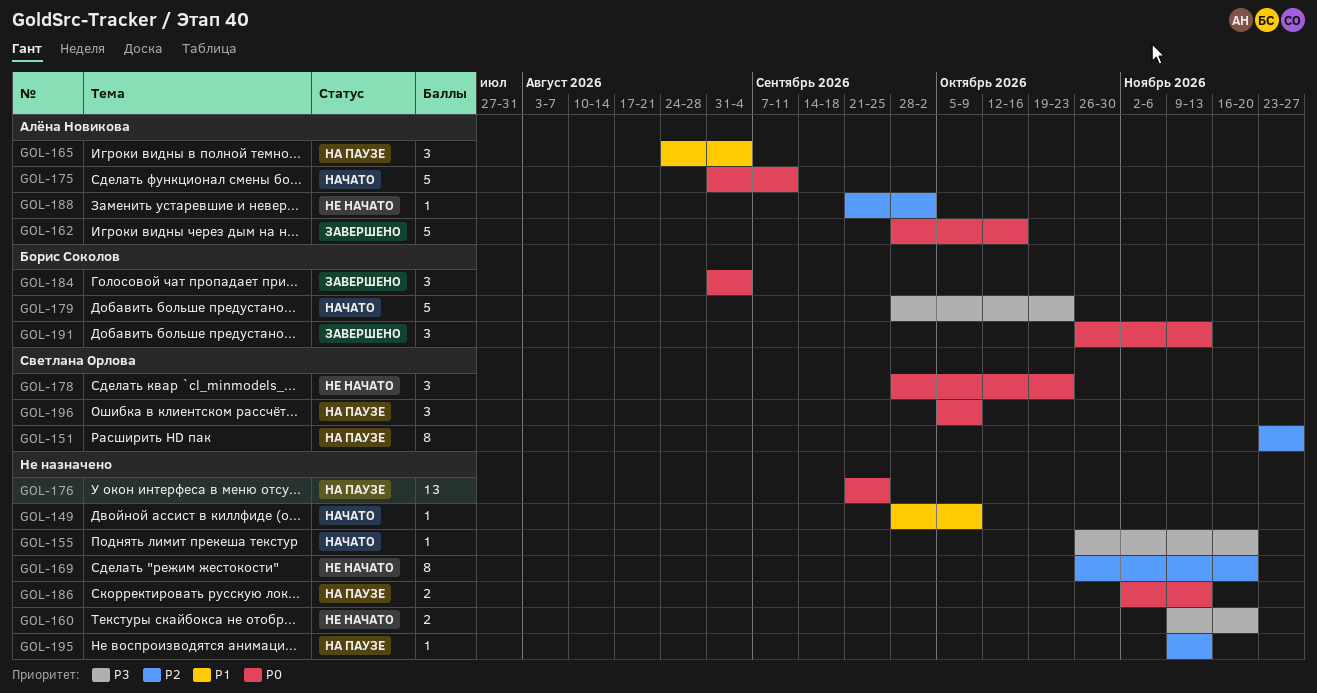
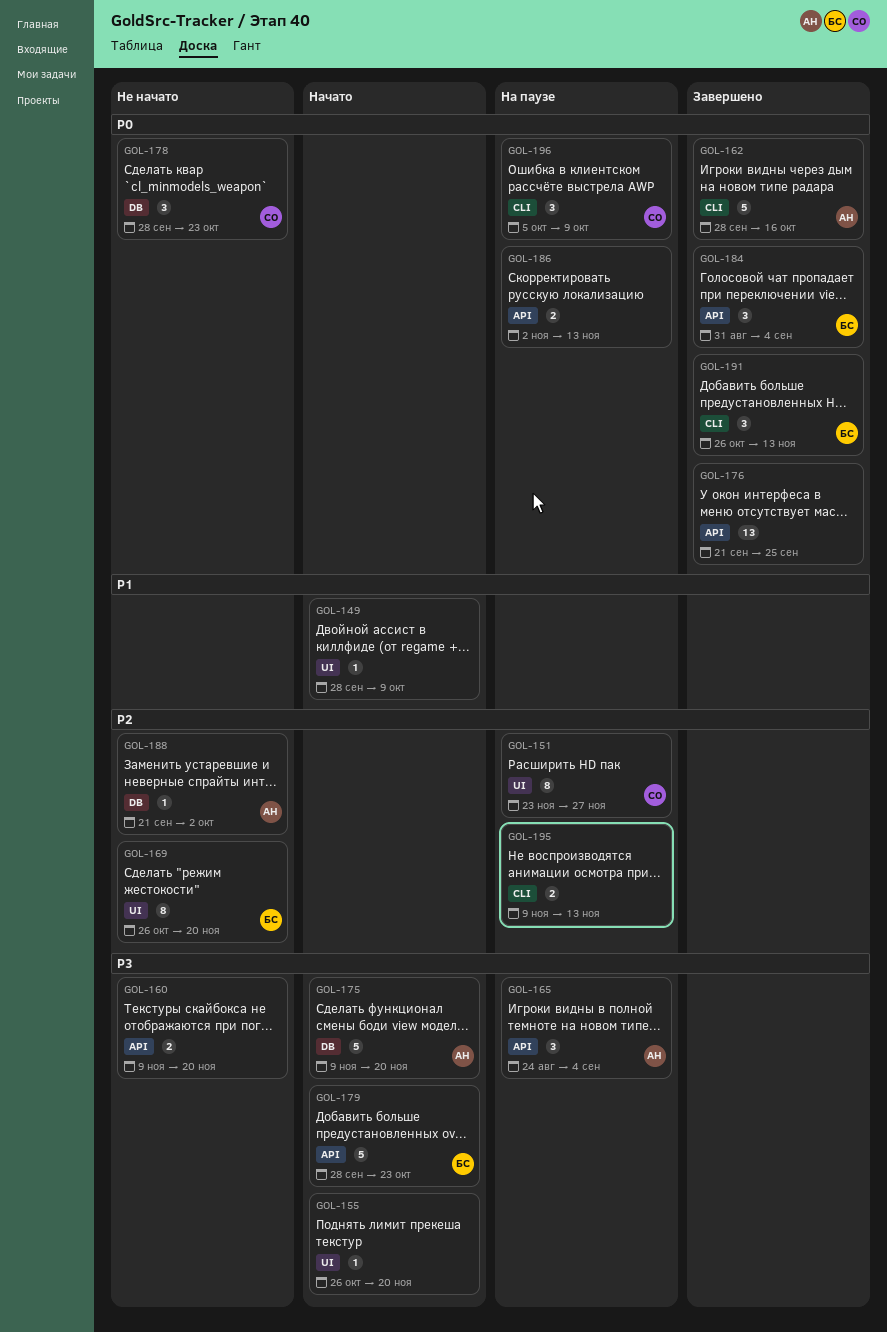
GOL-165, priority: P1 -> P3
GOL-169, owner: none -> Борис Соколов
GOL-175, priority: P0 -> P3
GOL-175, start: Aug 31 -> Nov 9
GOL-175, due: Sep 11 -> Nov 20
GOL-176, status: На паузе -> Завершено
GOL-195, estimate: 1 -> 2

